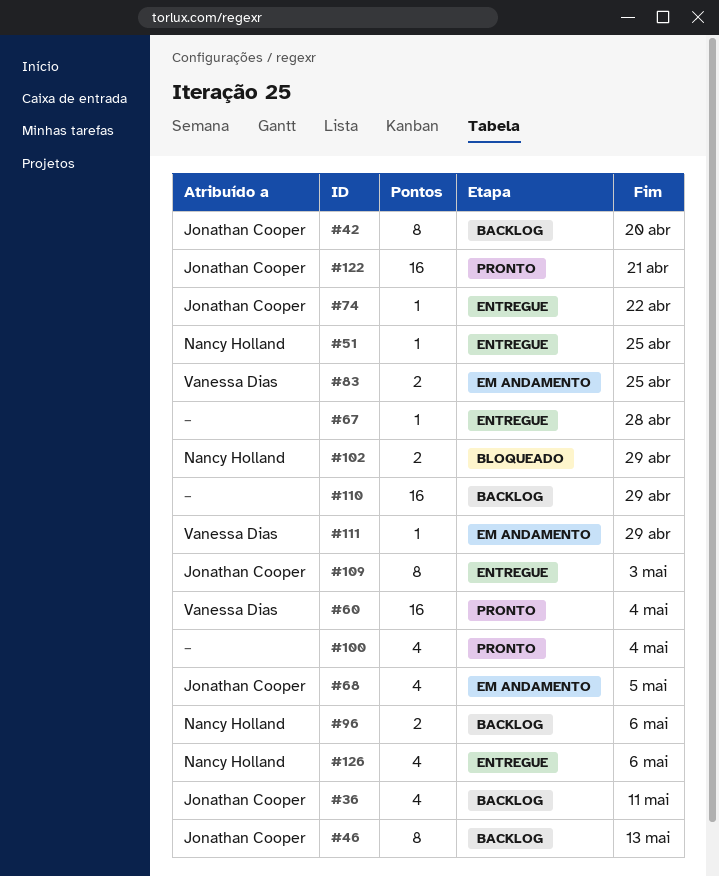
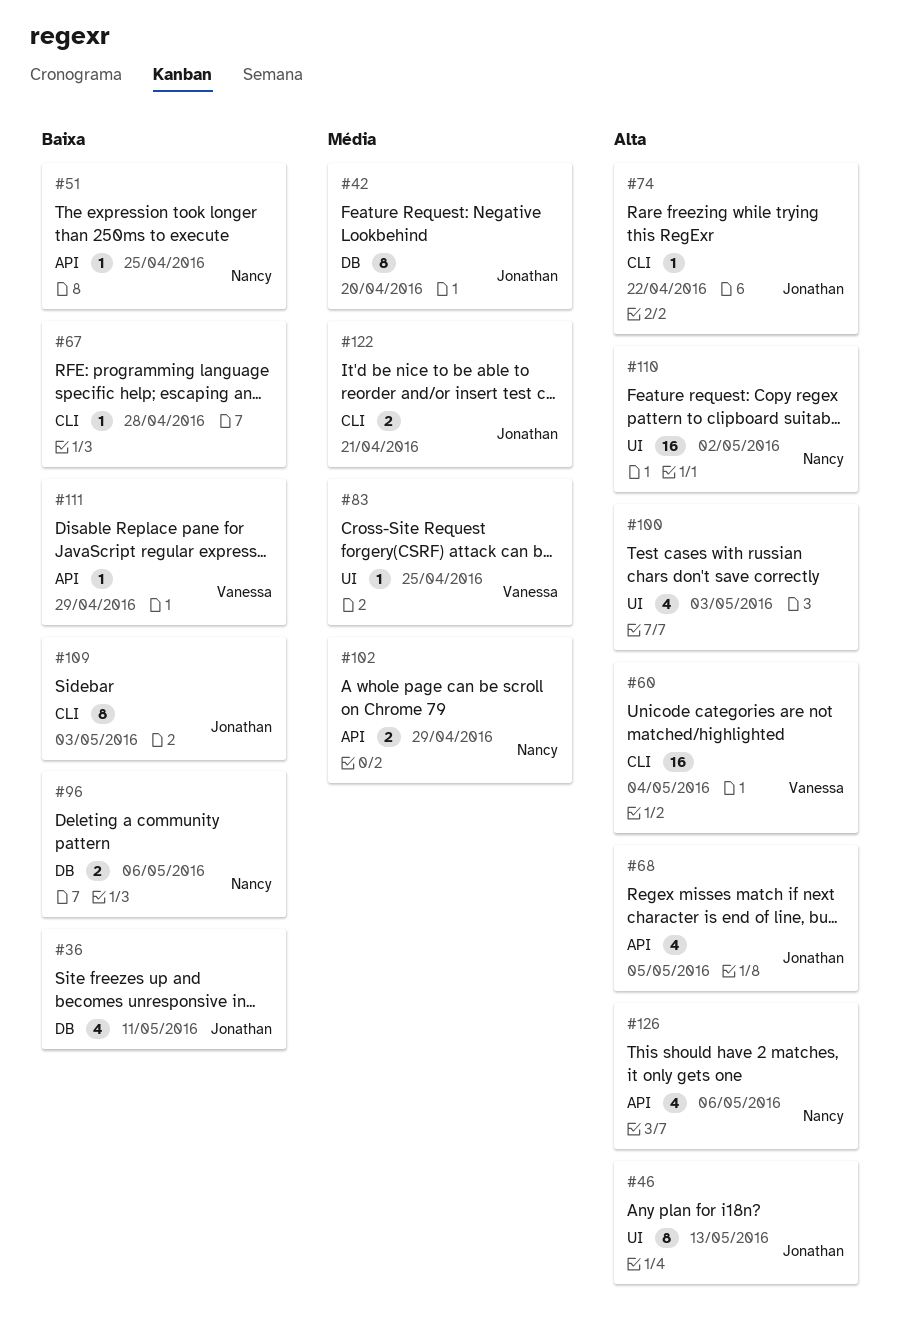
#83, estimate: 2 -> 1
#100, due: May 4 -> May 3
#110, owner: none -> Nancy Holland
#110, due: Apr 29 -> May 2
#122, estimate: 16 -> 2

